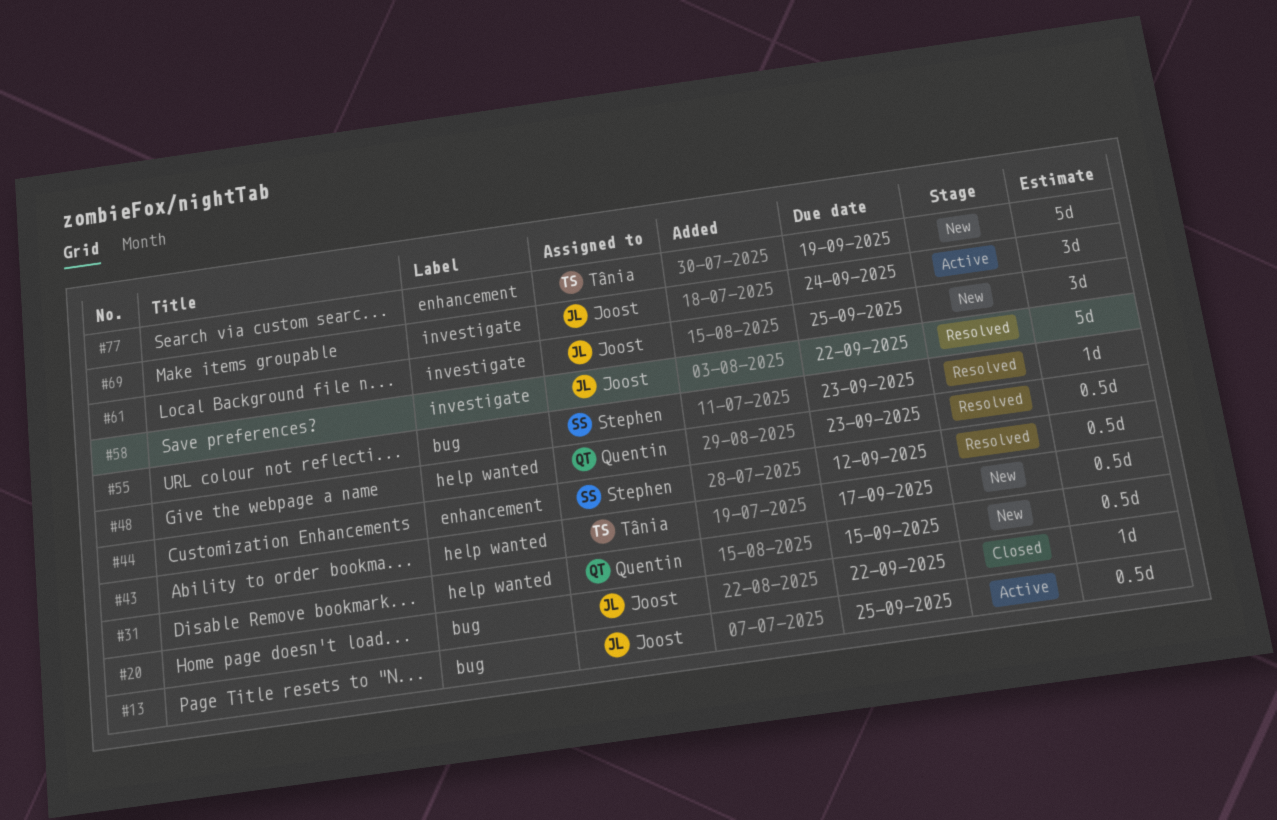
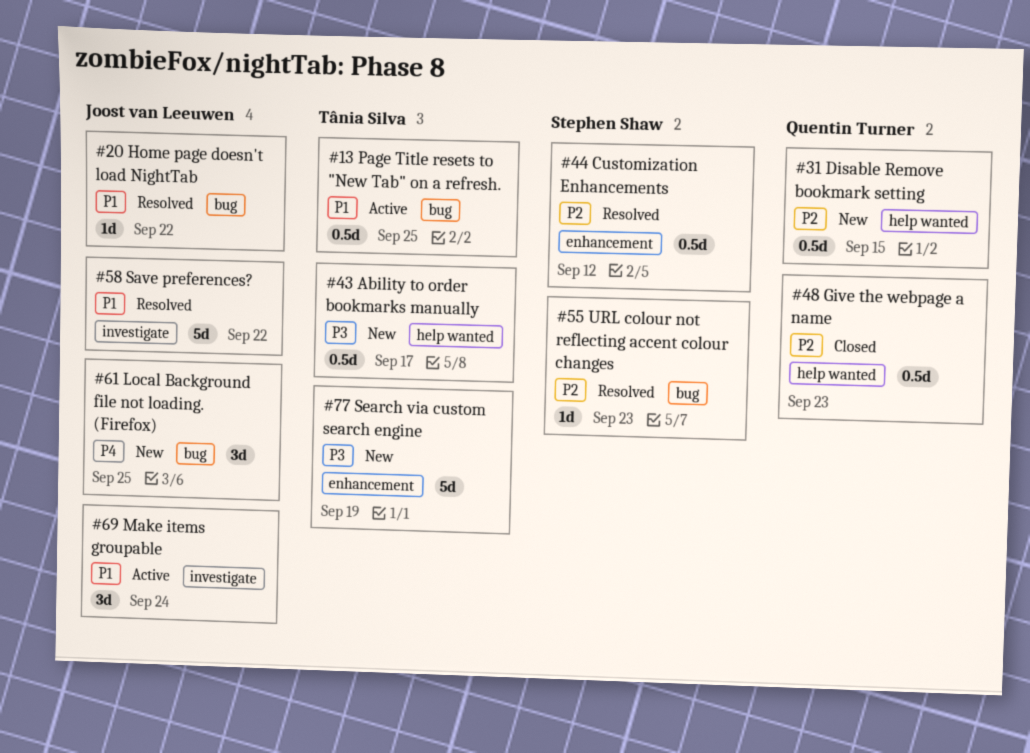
#13, owner: Joost van Leeuwen -> Tânia Silva
#20, status: Closed -> Resolved
#48, status: Resolved -> Closed
#61, label: investigate -> bug

